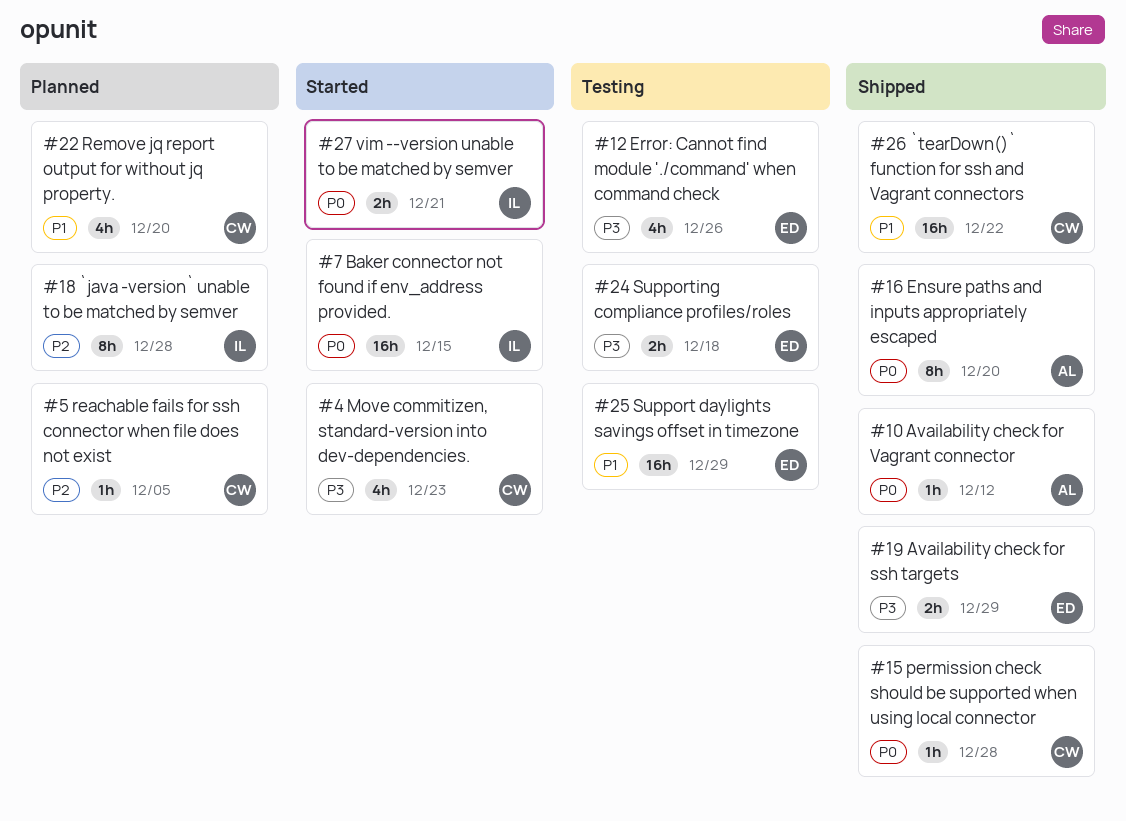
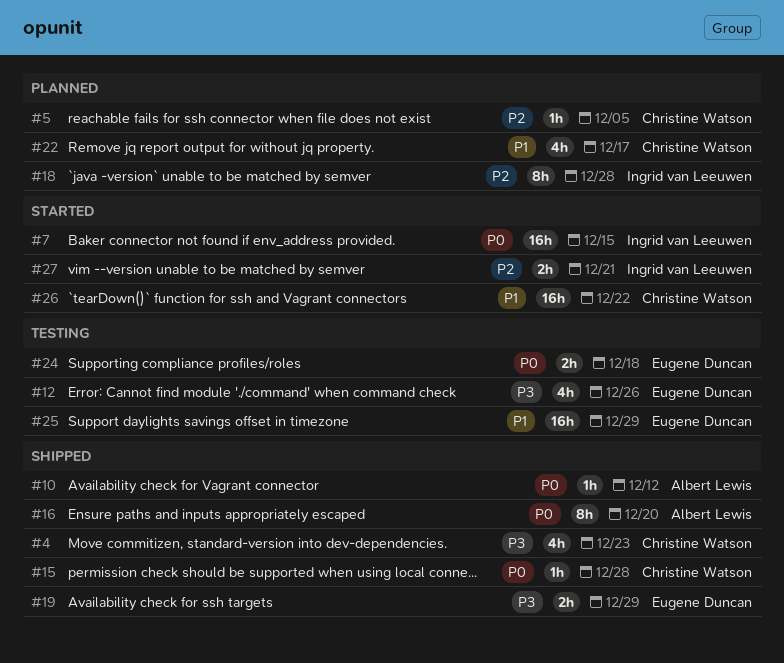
#4, status: Started -> Shipped
#22, due: Dec 20 -> Dec 17
#24, priority: P3 -> P0
#26, status: Shipped -> Started
#27, priority: P0 -> P2

